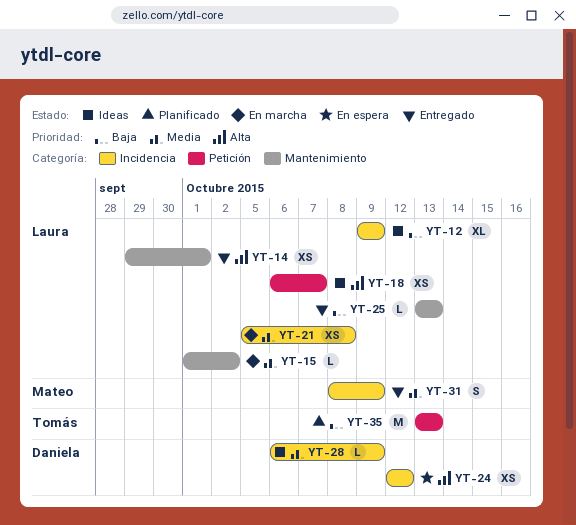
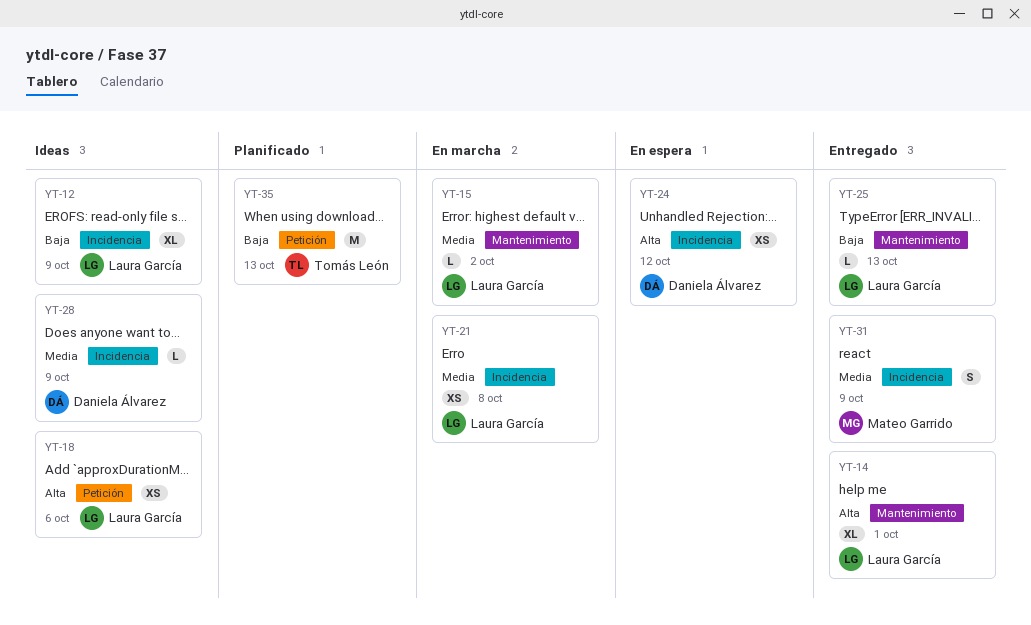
YT-14, estimate: XS -> XL
YT-18, due: Oct 7 -> Oct 6

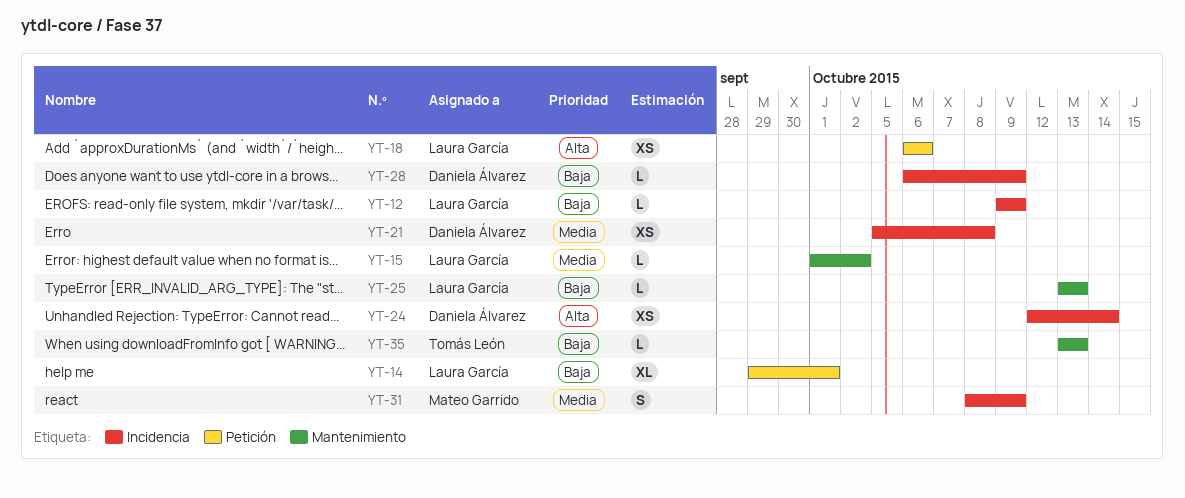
YT-12, estimate: XL -> L
YT-14, priority: Alta -> Baja
YT-14, label: Mantenimiento -> Petición
YT-21, owner: Laura García -> Daniela Álvarez
YT-24, due: Oct 12 -> Oct 14
YT-28, priority: Media -> Baja
YT-35, label: Petición -> Mantenimiento
YT-35, estimate: M -> L

